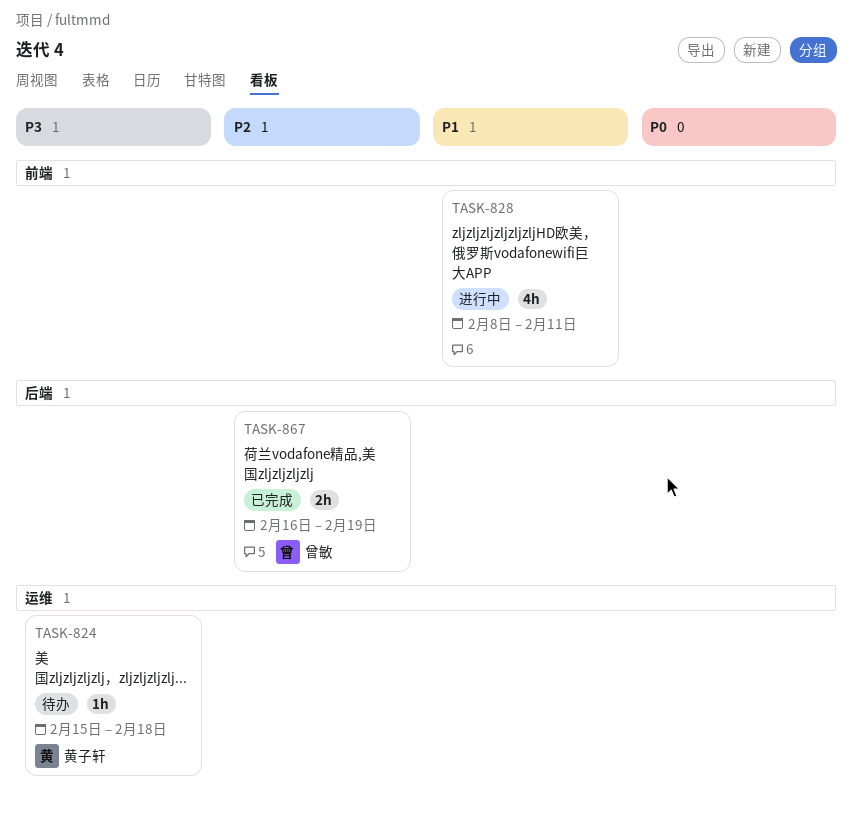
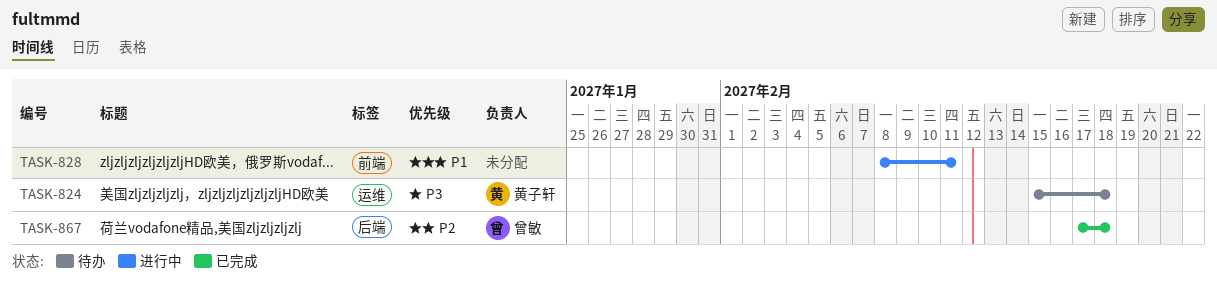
TASK-867, start: Feb 16 -> Feb 17
TASK-867, due: Feb 19 -> Feb 18

